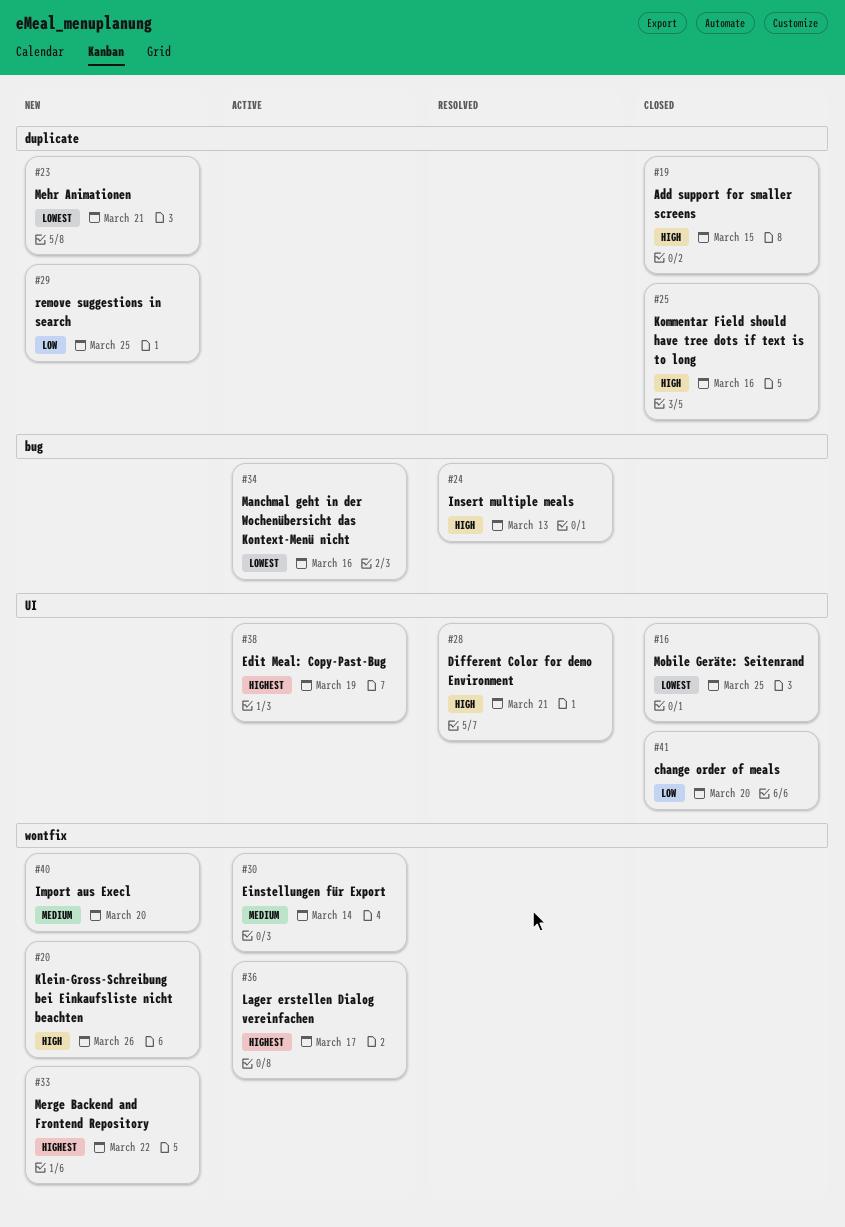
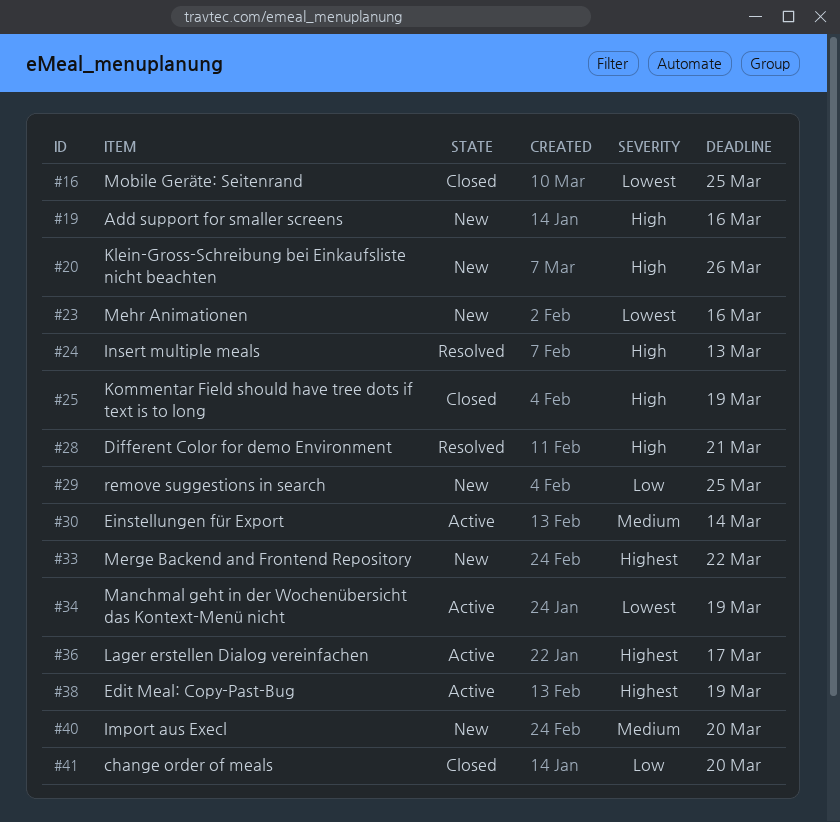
#19, status: Closed -> New
#19, due: Mar 15 -> Mar 16
#23, due: Mar 21 -> Mar 16
#25, due: Mar 16 -> Mar 19
#34, due: Mar 16 -> Mar 19

